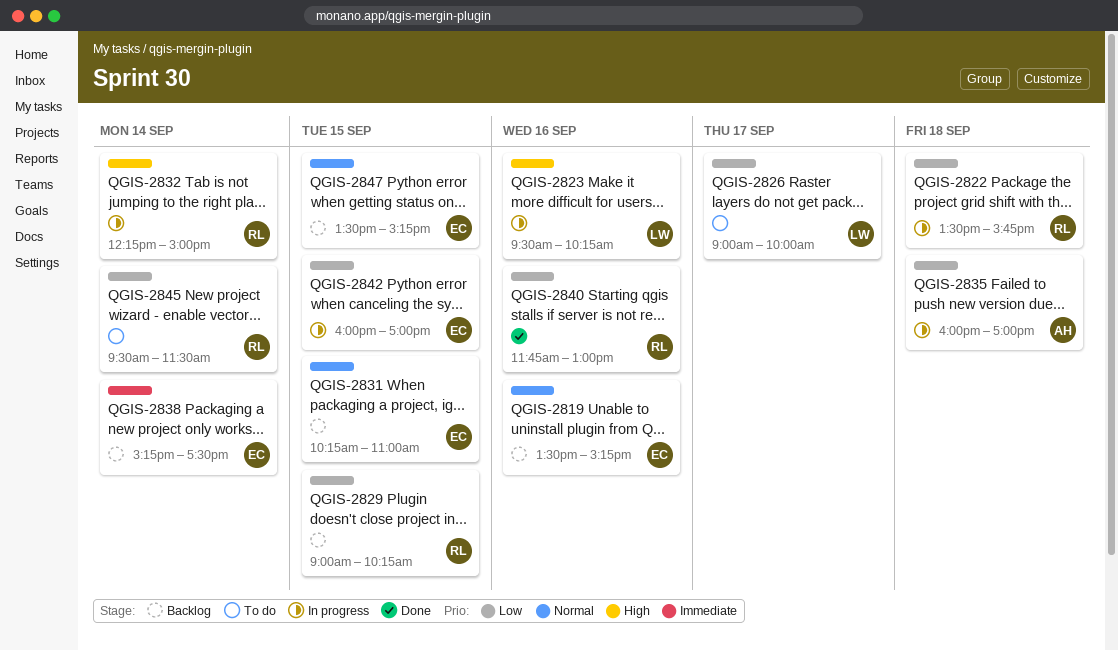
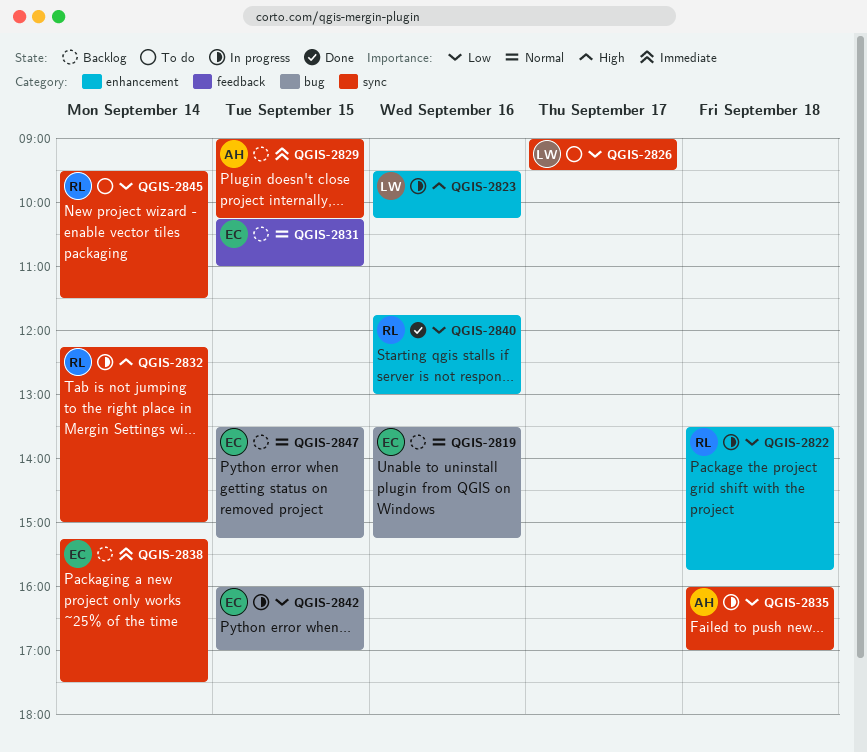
QGIS-2826, ends: 10:00 -> 09:30
QGIS-2829, owner: RL -> AH
QGIS-2829, priority: Low -> Immediate

